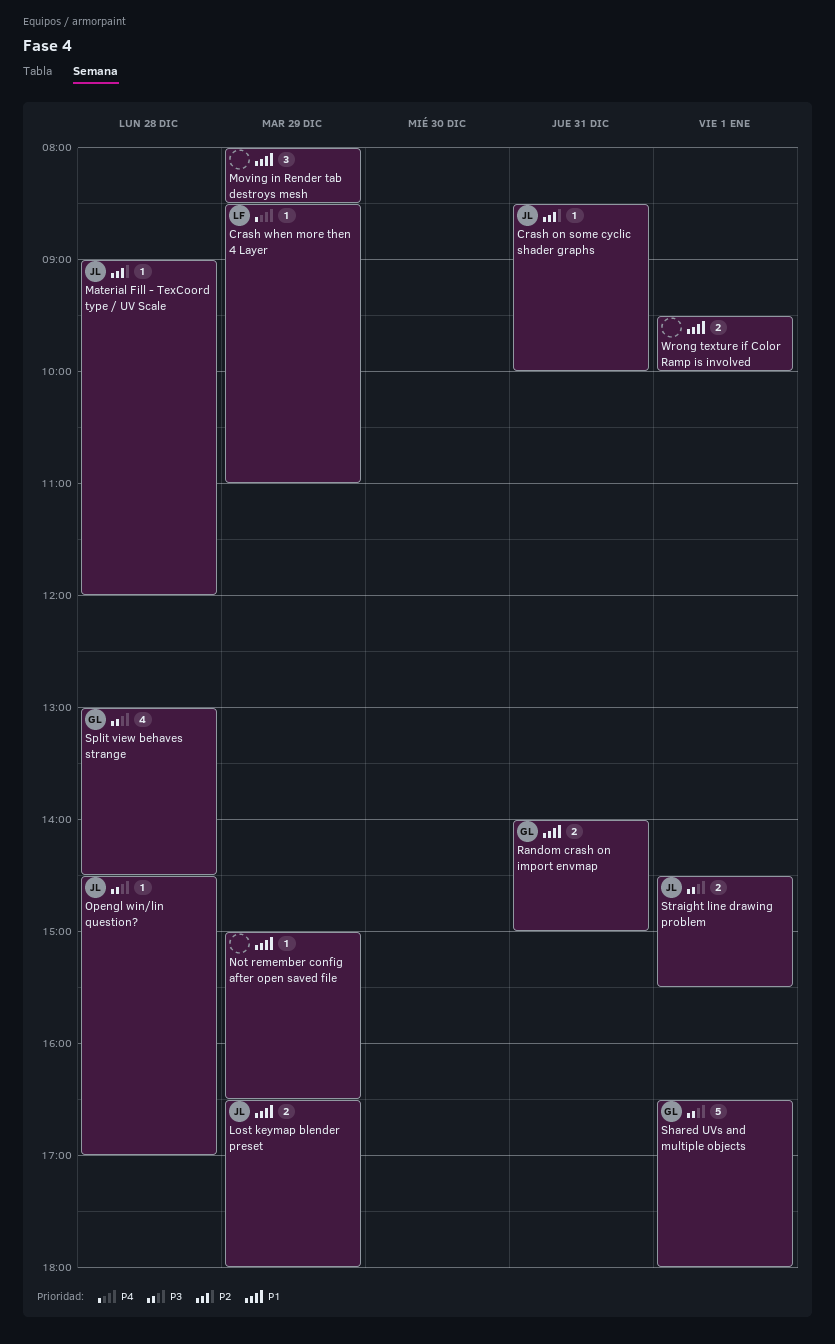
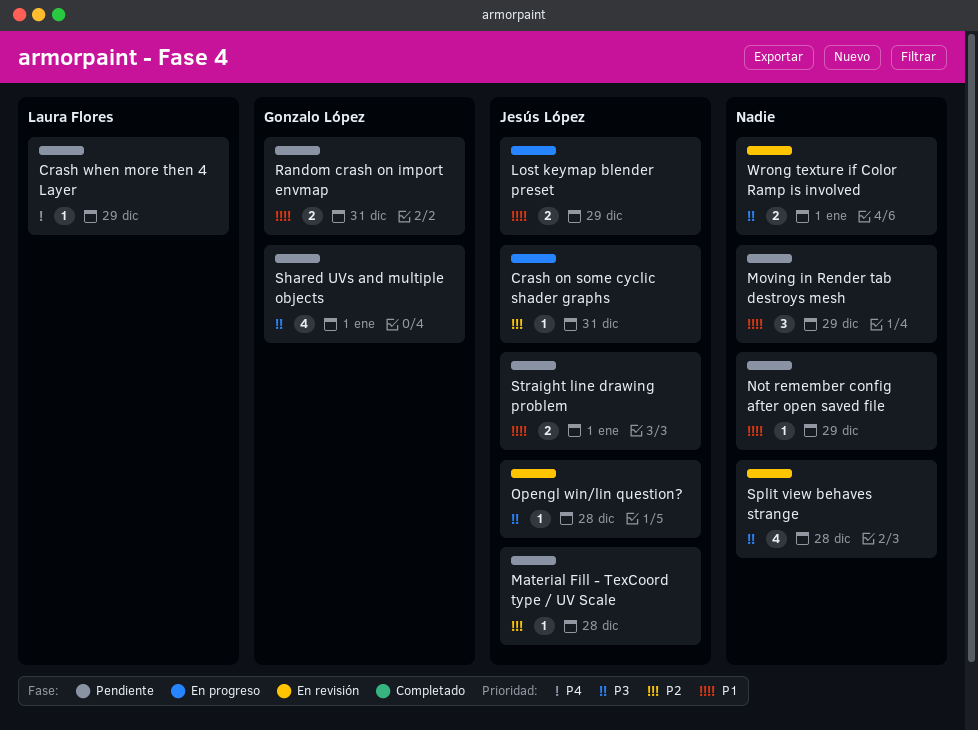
Shared UVs and multiple objects, estimate: 5 -> 4
Split view behaves strange, owner: Gonzalo López -> none
Straight line drawing problem, priority: P3 -> P1
Wrong texture if Color Ramp is involved, priority: P1 -> P3

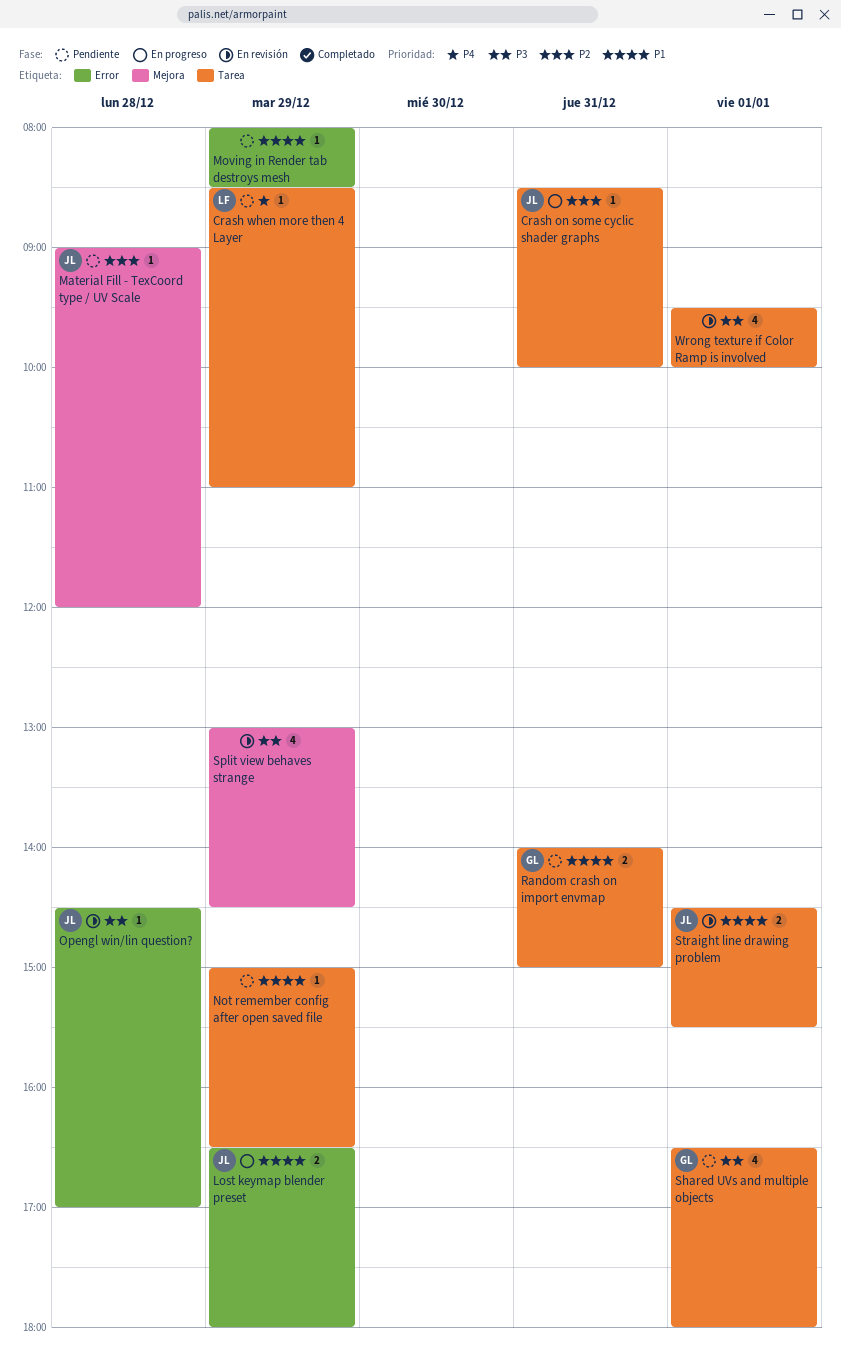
Moving in Render tab destroys mesh, estimate: 3 -> 1
Split view behaves strange, day: Dec 28 -> Dec 29
Straight line drawing problem, status: Pendiente -> En revisión
Wrong texture if Color Ramp is involved, estimate: 2 -> 4

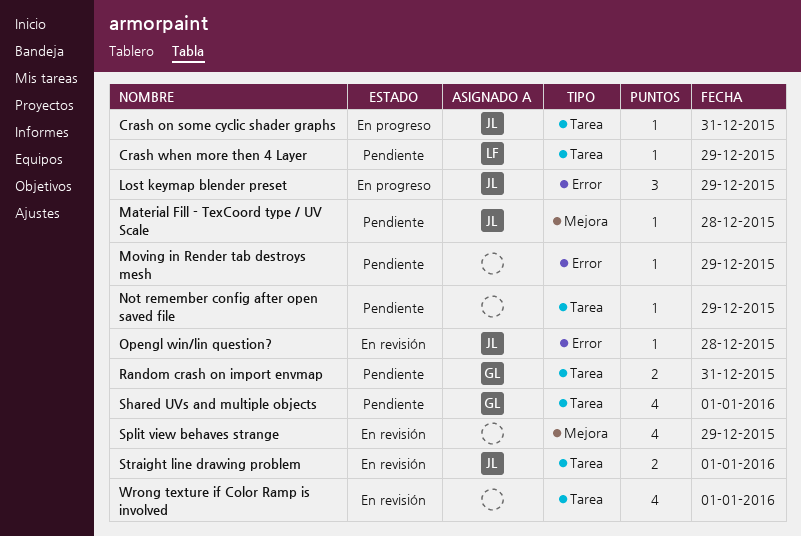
Lost keymap blender preset, estimate: 2 -> 3

